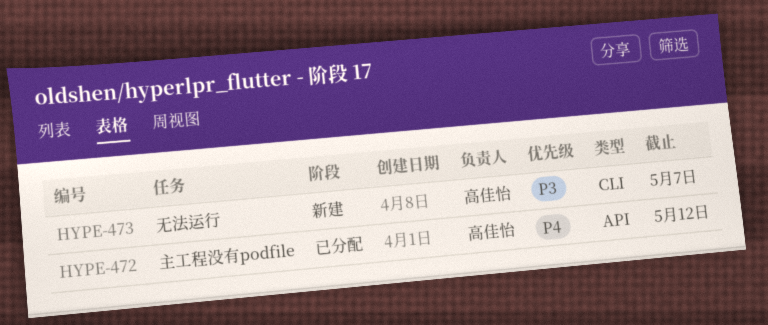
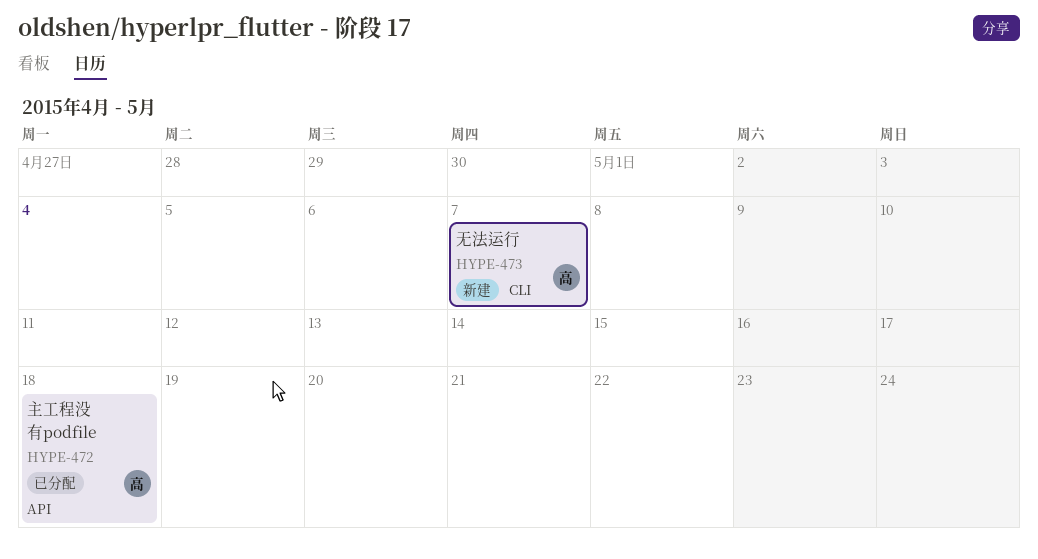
HYPE-472, due: May 12 -> May 18

